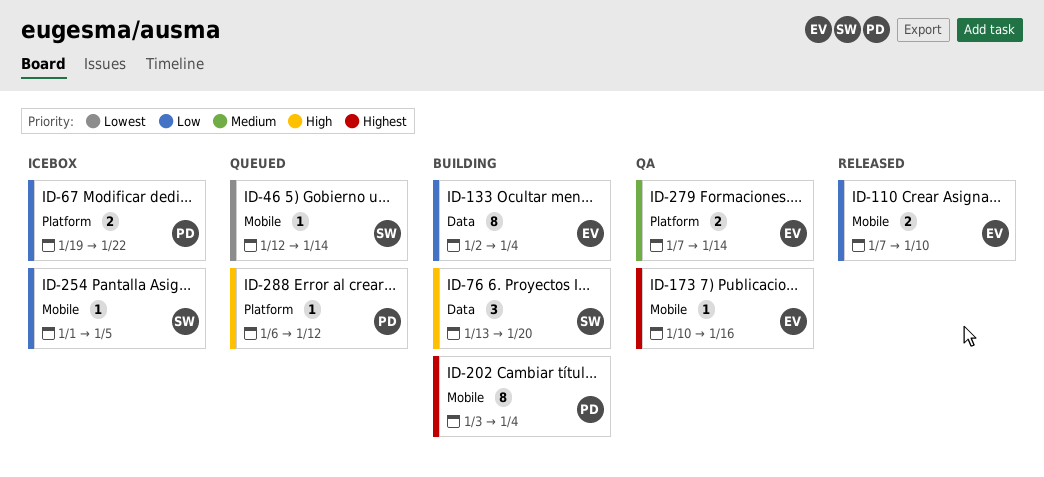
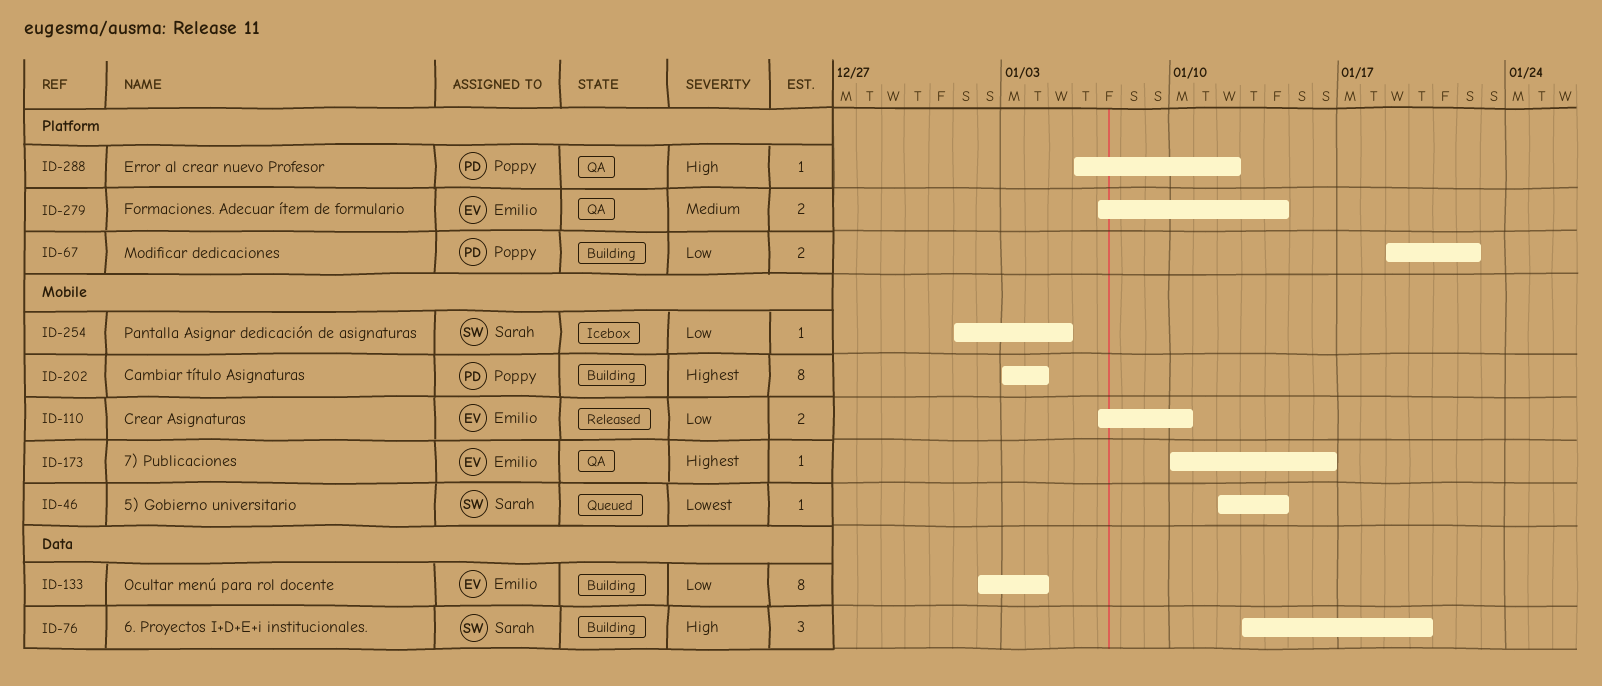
ID-67, status: Icebox -> Building
ID-288, status: Queued -> QA

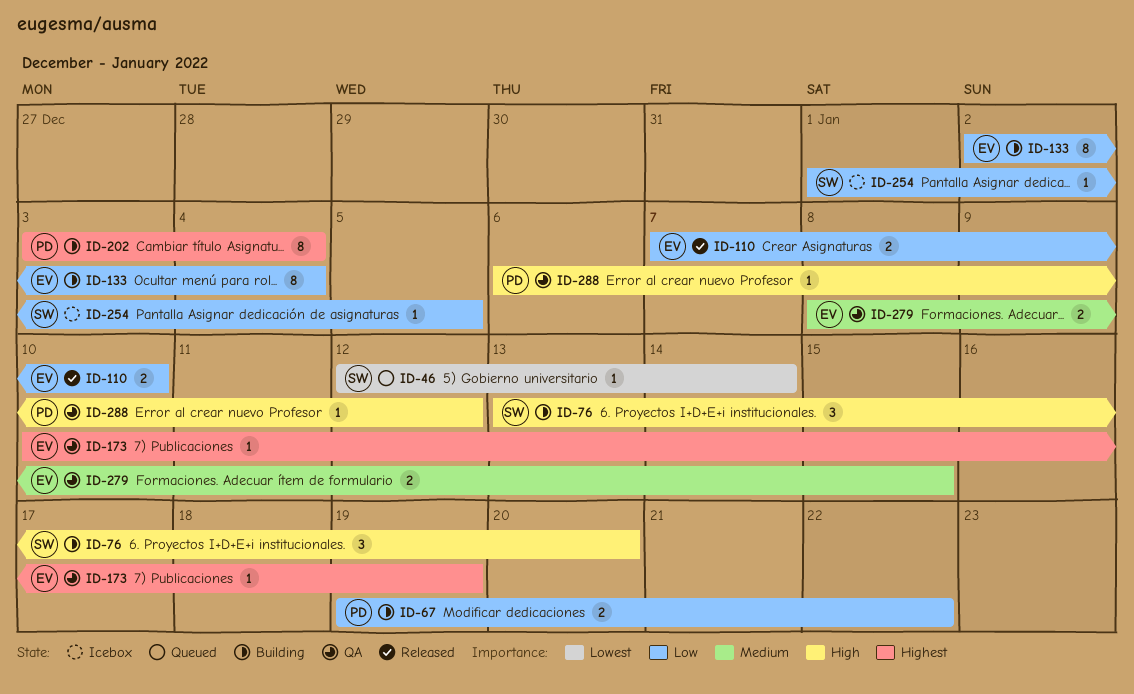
ID-173, due: Jan 16 -> Jan 19
ID-279, start: Jan 7 -> Jan 8
ID-279, due: Jan 14 -> Jan 15

